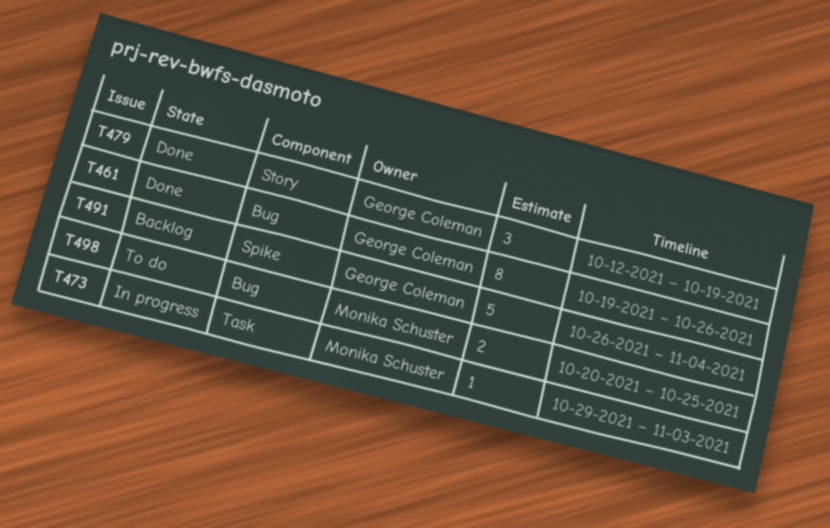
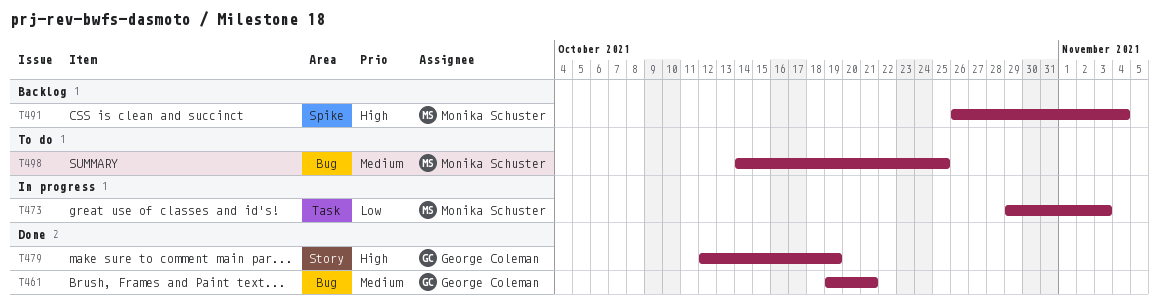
T461, due: Oct 26 -> Oct 21
T491, owner: George Coleman -> Monika Schuster
T498, start: Oct 20 -> Oct 14

